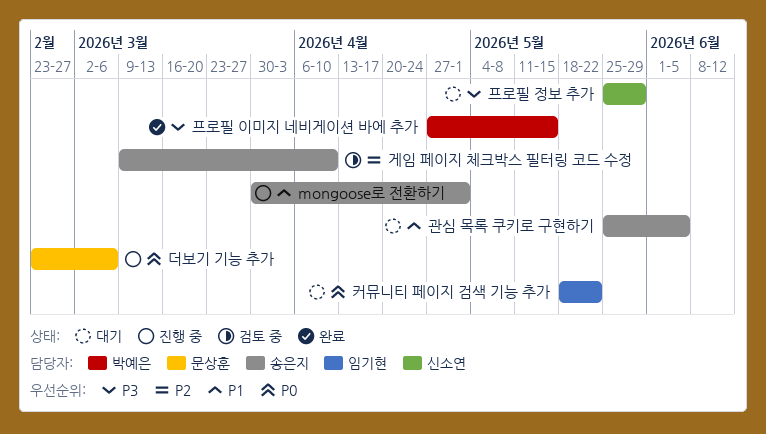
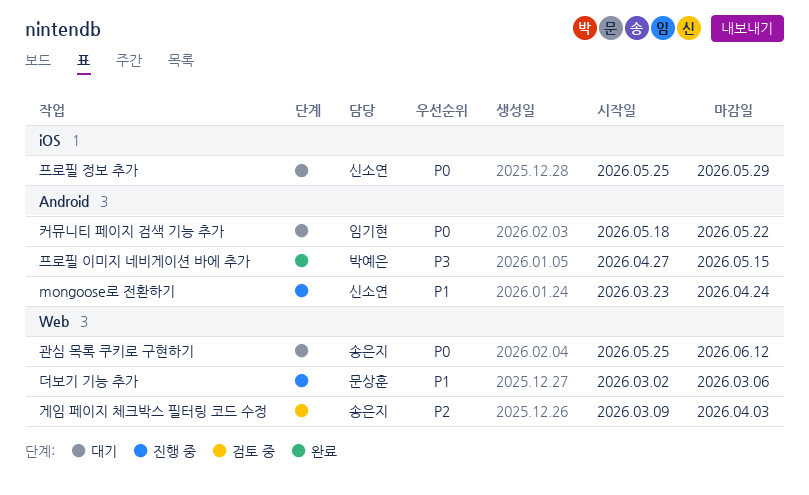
mongoose로 전환하기, owner: 송은지 -> 신소연
mongoose로 전환하기, start: Mar 30 -> Mar 23
mongoose로 전환하기, due: May 1 -> Apr 24
게임 페이지 체크박스 필터링 코드 수정, due: Apr 10 -> Apr 3
관심 목록 쿠키로 구현하기, priority: P1 -> P0
관심 목록 쿠키로 구현하기, due: Jun 5 -> Jun 12
더보기 기능 추가, priority: P0 -> P1
더보기 기능 추가, start: Feb 23 -> Mar 2
프로필 정보 추가, priority: P3 -> P0

